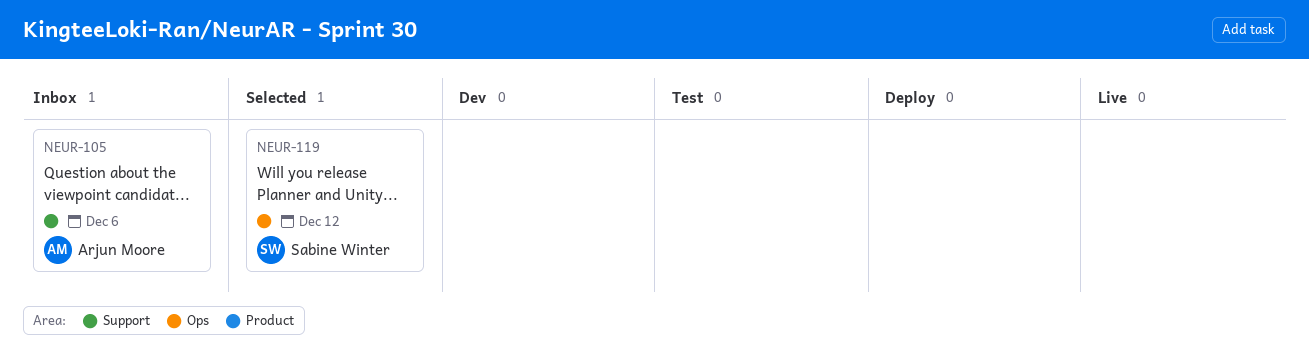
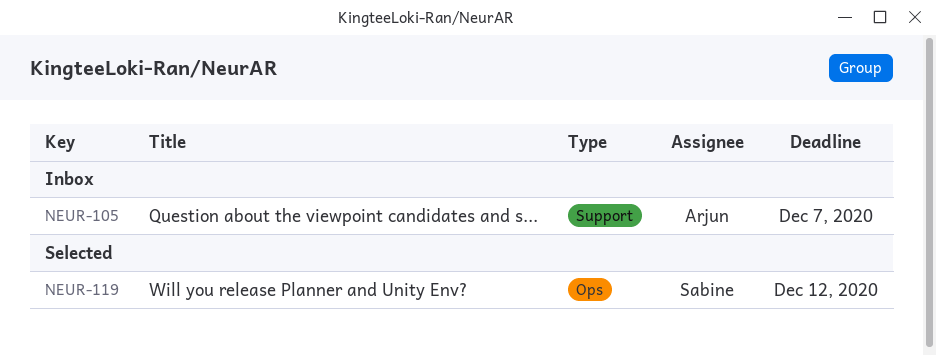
NEUR-105, due: Dec 6 -> Dec 7

